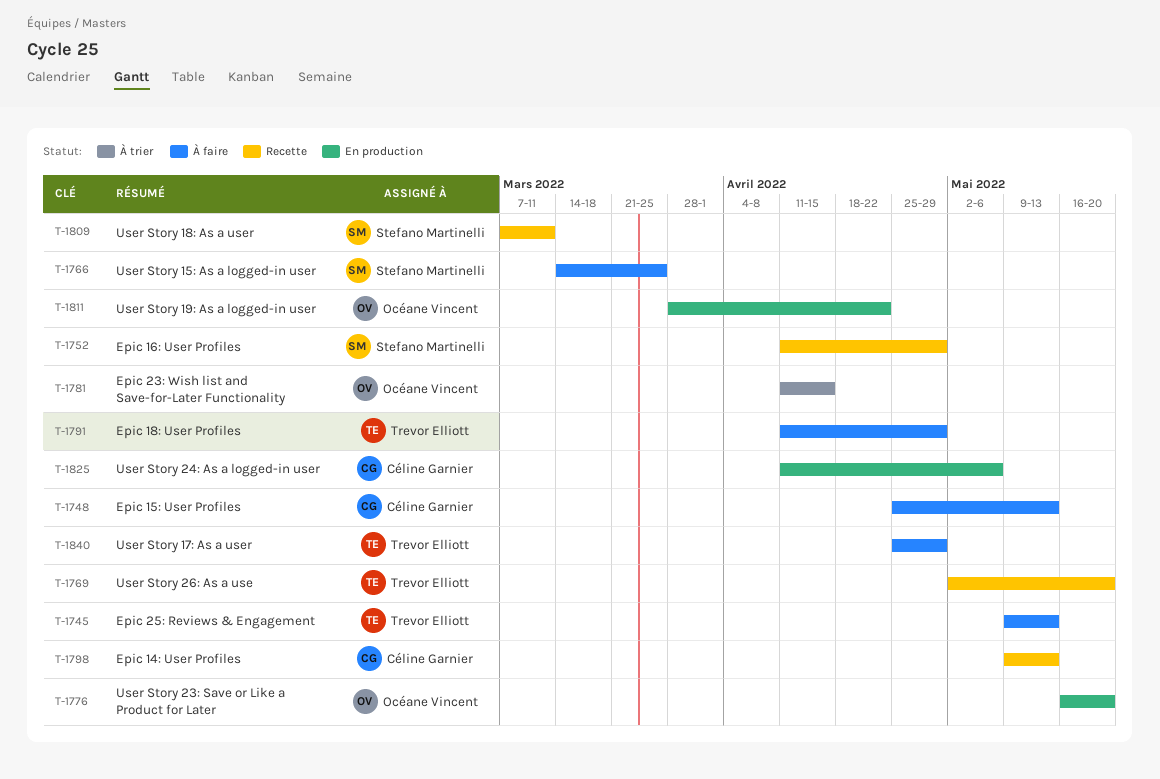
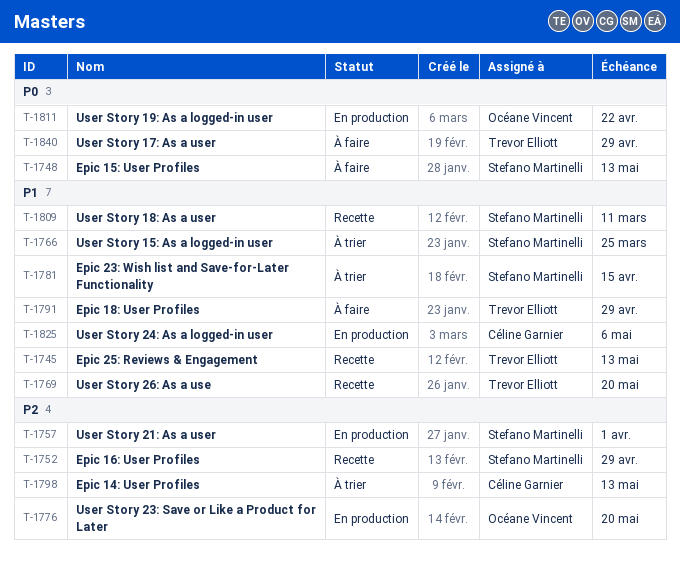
T-1745, status: À faire -> Recette
T-1748, owner: Céline Garnier -> Stefano Martinelli
T-1757: none -> present
T-1766, status: À faire -> À trier
T-1781, owner: Océane Vincent -> Stefano Martinelli
T-1798, status: Recette -> À trier

